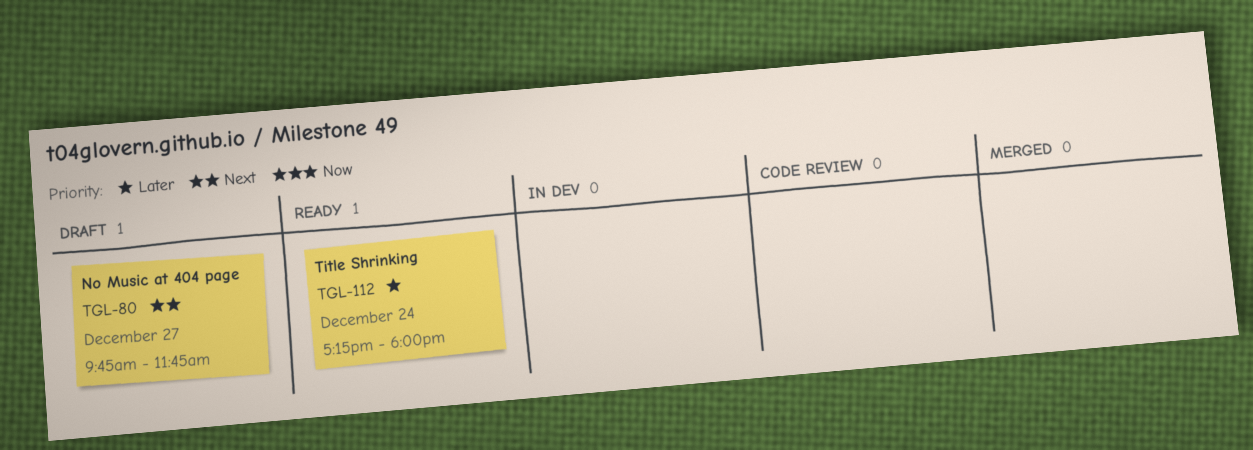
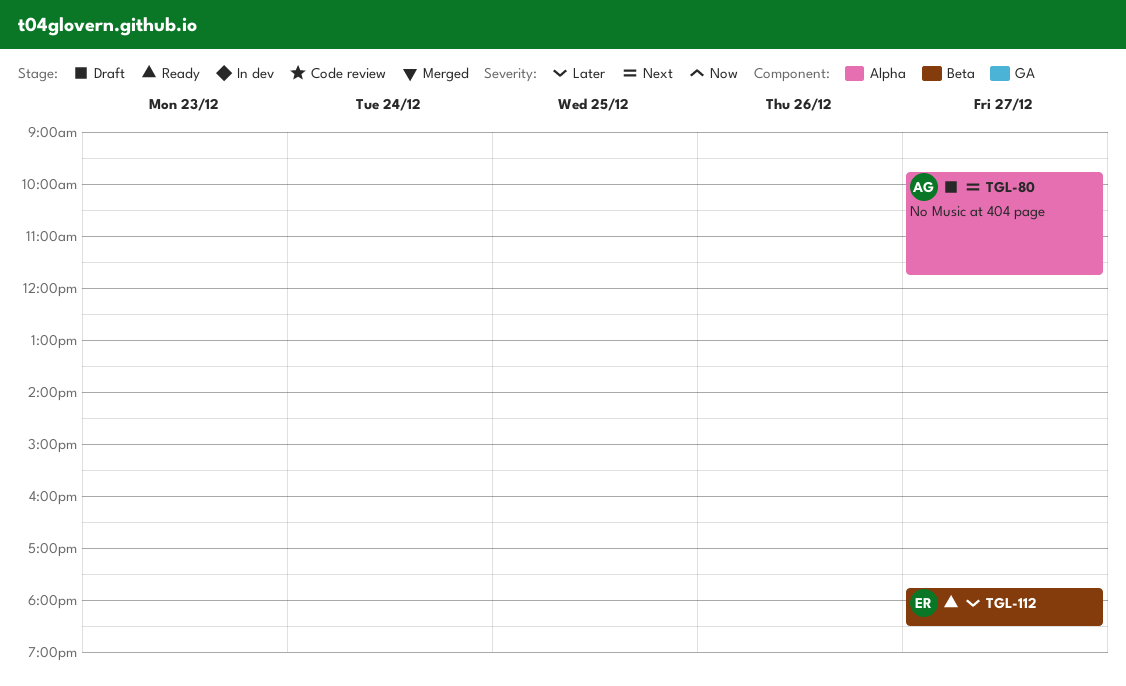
TGL-112, day: Dec 24 -> Dec 27
TGL-112, begins: 17:15 -> 17:45
TGL-112, ends: 18:00 -> 18:30

